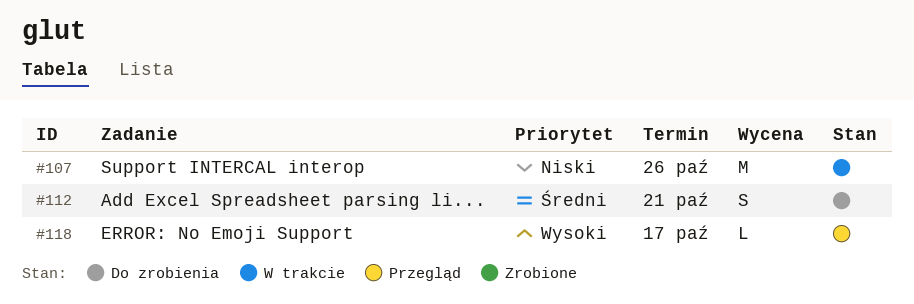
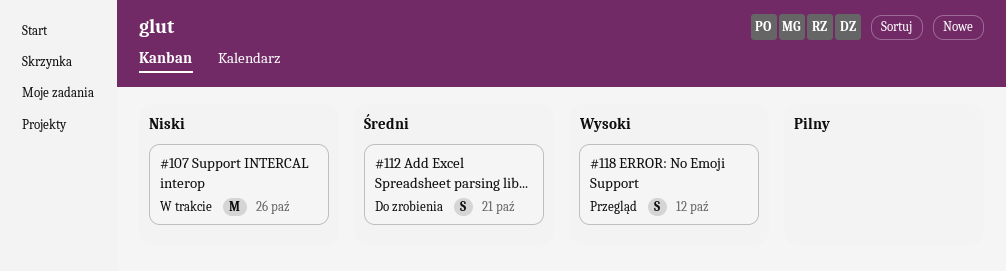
#118, estimate: L -> S
#118, due: Oct 17 -> Oct 12

